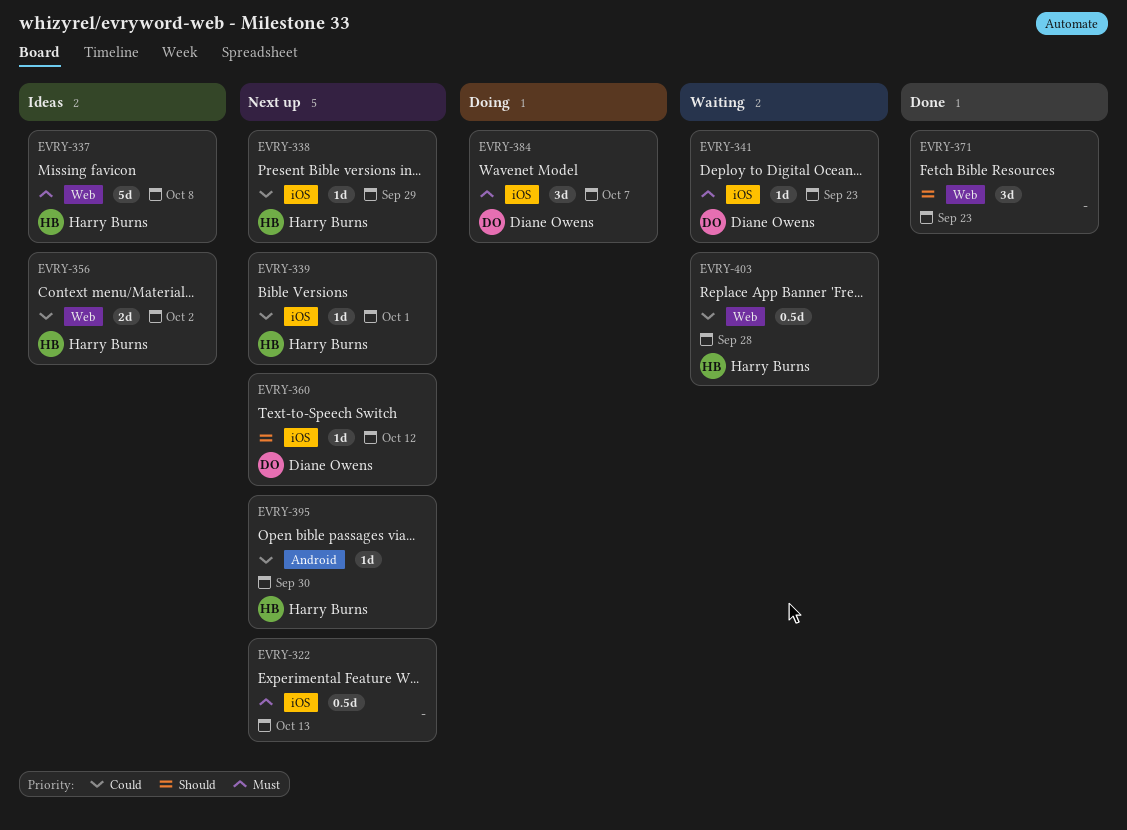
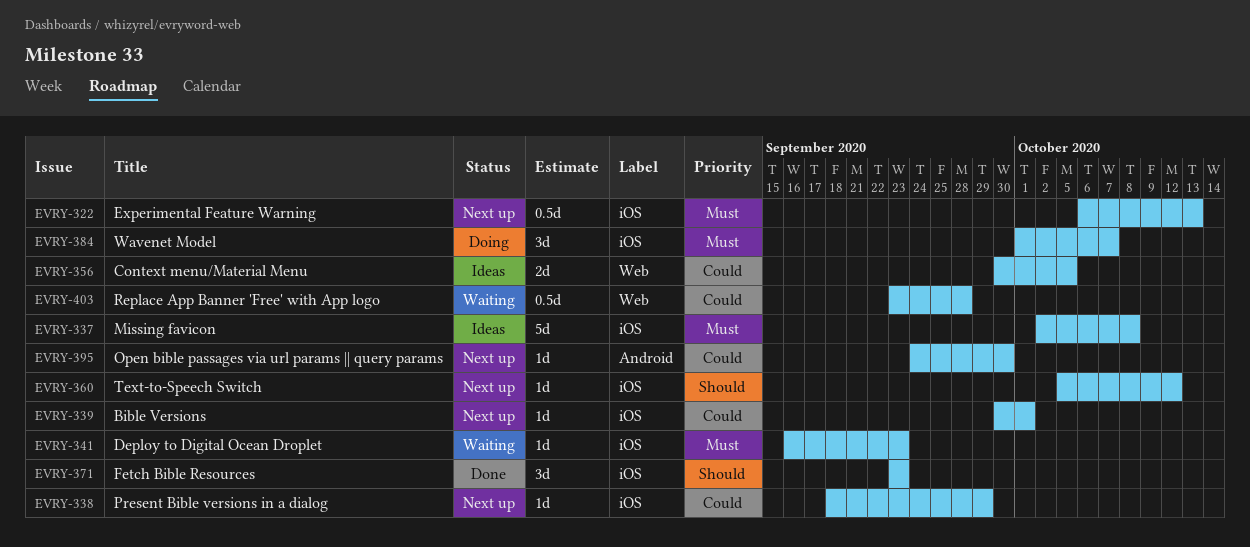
EVRY-337, label: Web -> iOS
EVRY-356, due: Oct 2 -> Oct 5
EVRY-371, label: Web -> iOS

